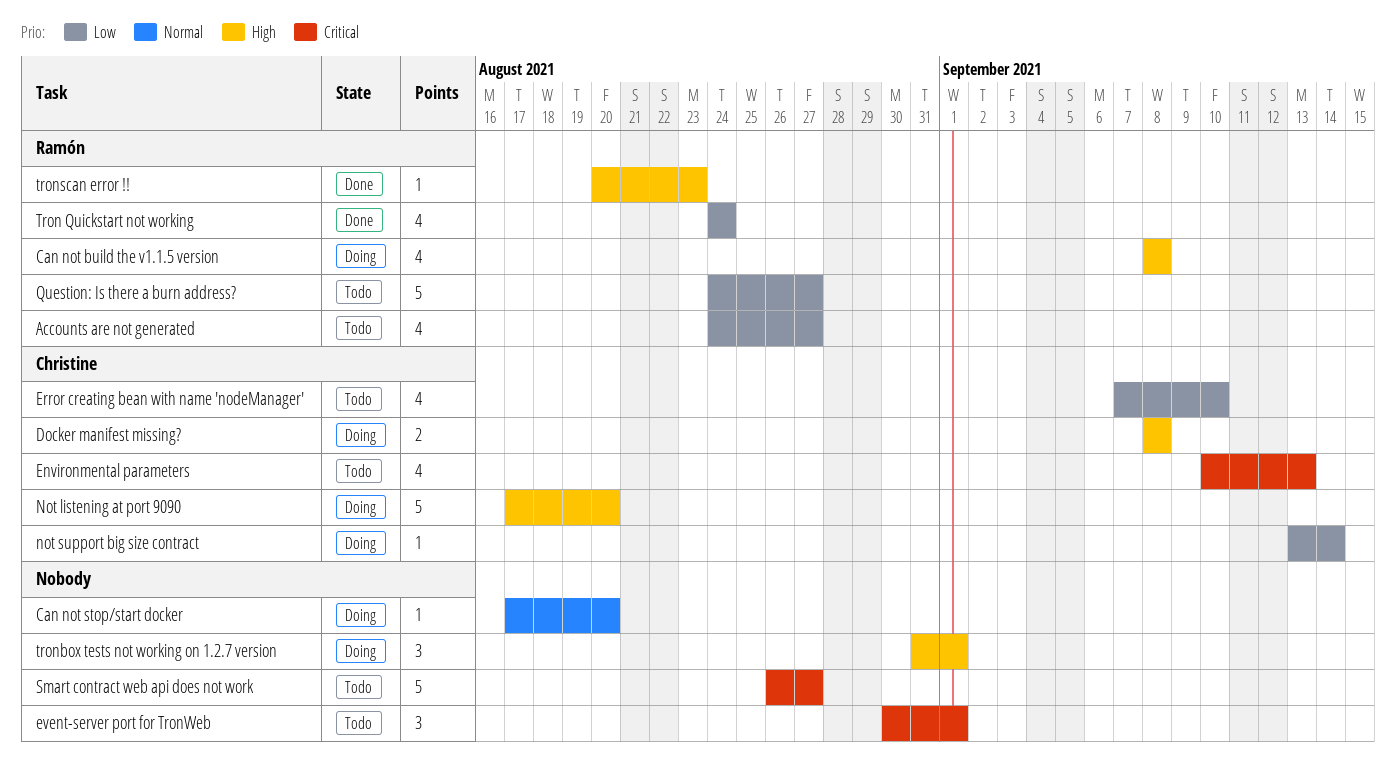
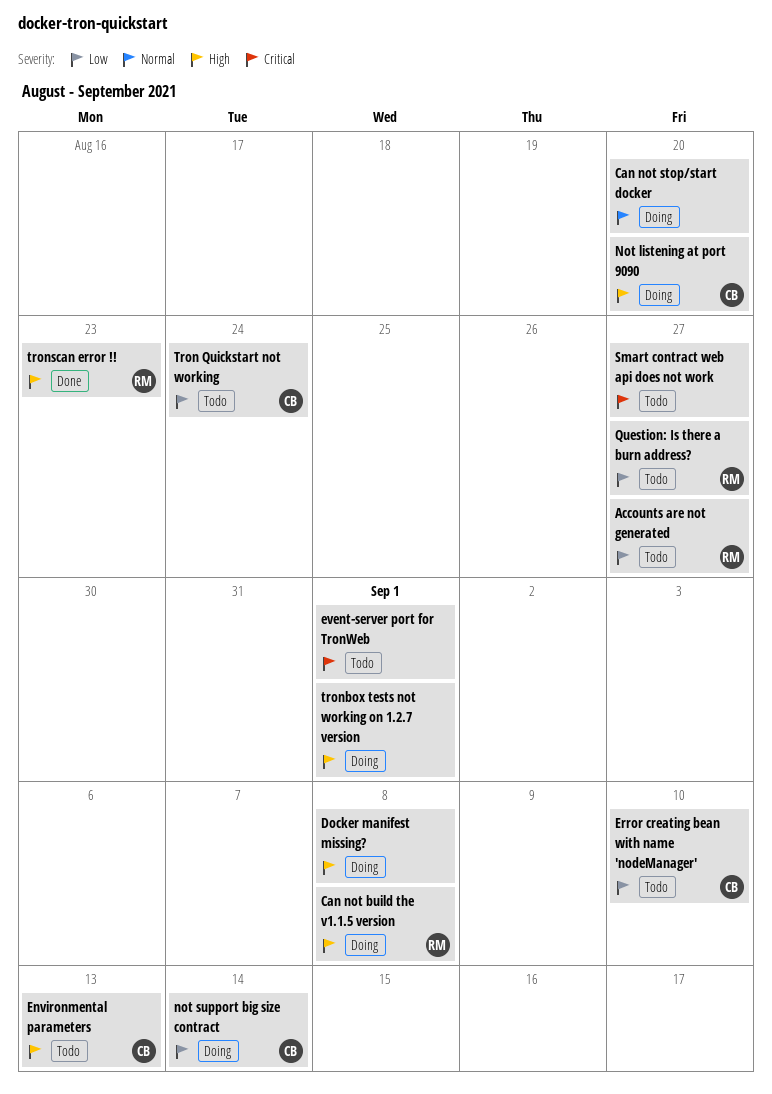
Docker manifest missing?, owner: Christine -> none
Environmental parameters, priority: Critical -> High
Tron Quickstart not working, status: Done -> Todo
Tron Quickstart not working, owner: Ramón -> Christine

